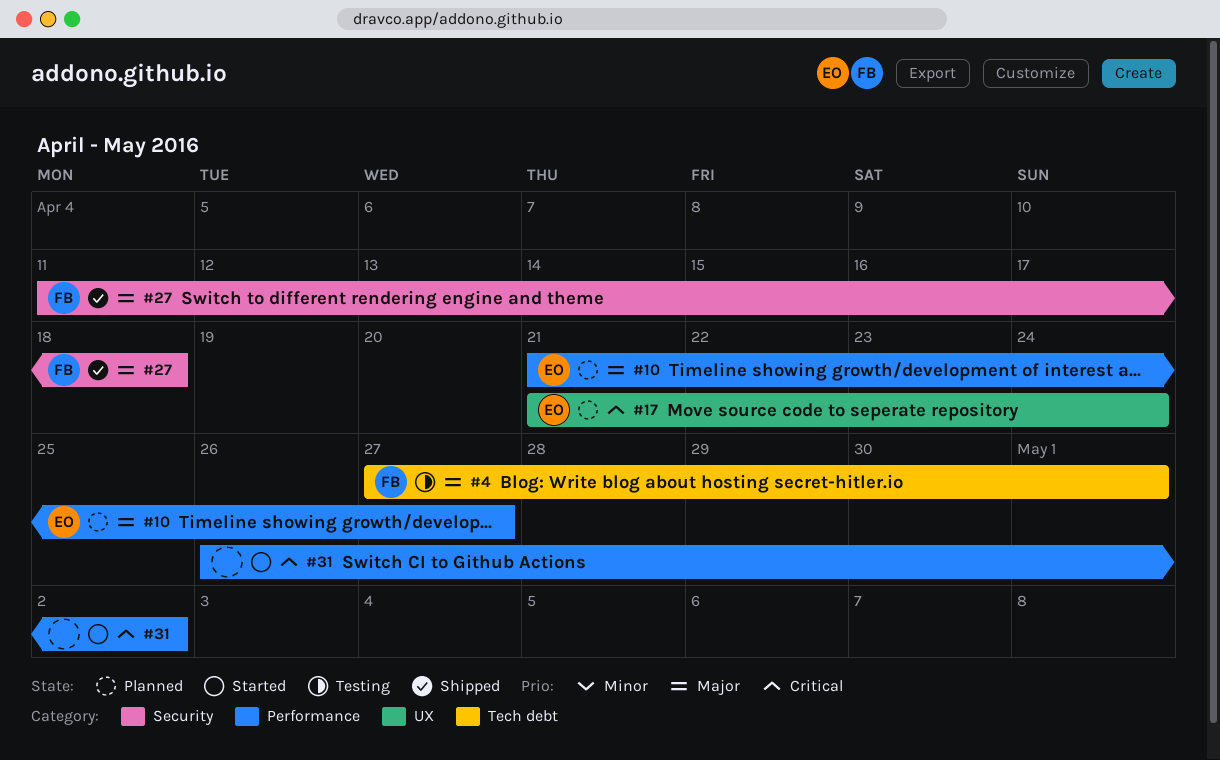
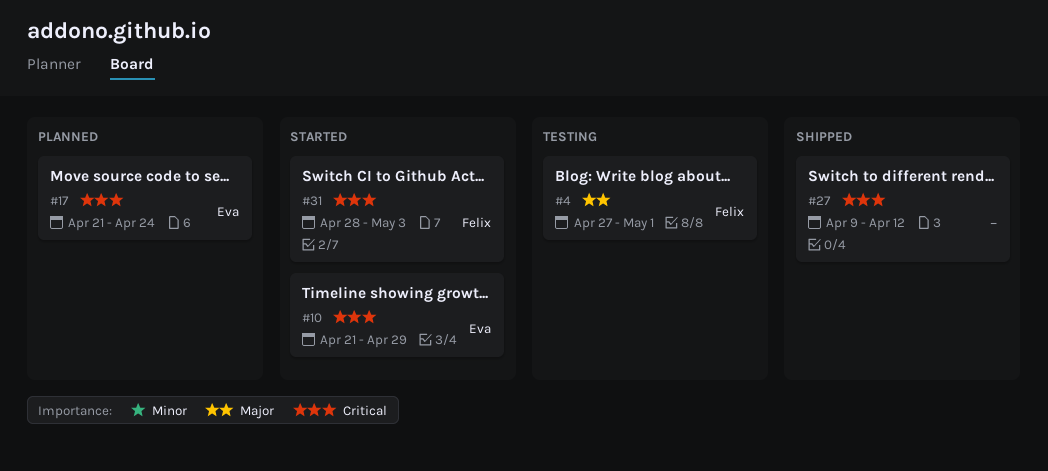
#10, status: Planned -> Started
#10, priority: Major -> Critical
#10, due: Apr 27 -> Apr 29
#27, owner: Felix -> none
#27, priority: Major -> Critical
#27, start: Apr 11 -> Apr 9
#27, due: Apr 18 -> Apr 12
#31, owner: none -> Felix
#31, start: Apr 26 -> Apr 28
#31, due: May 2 -> May 3

